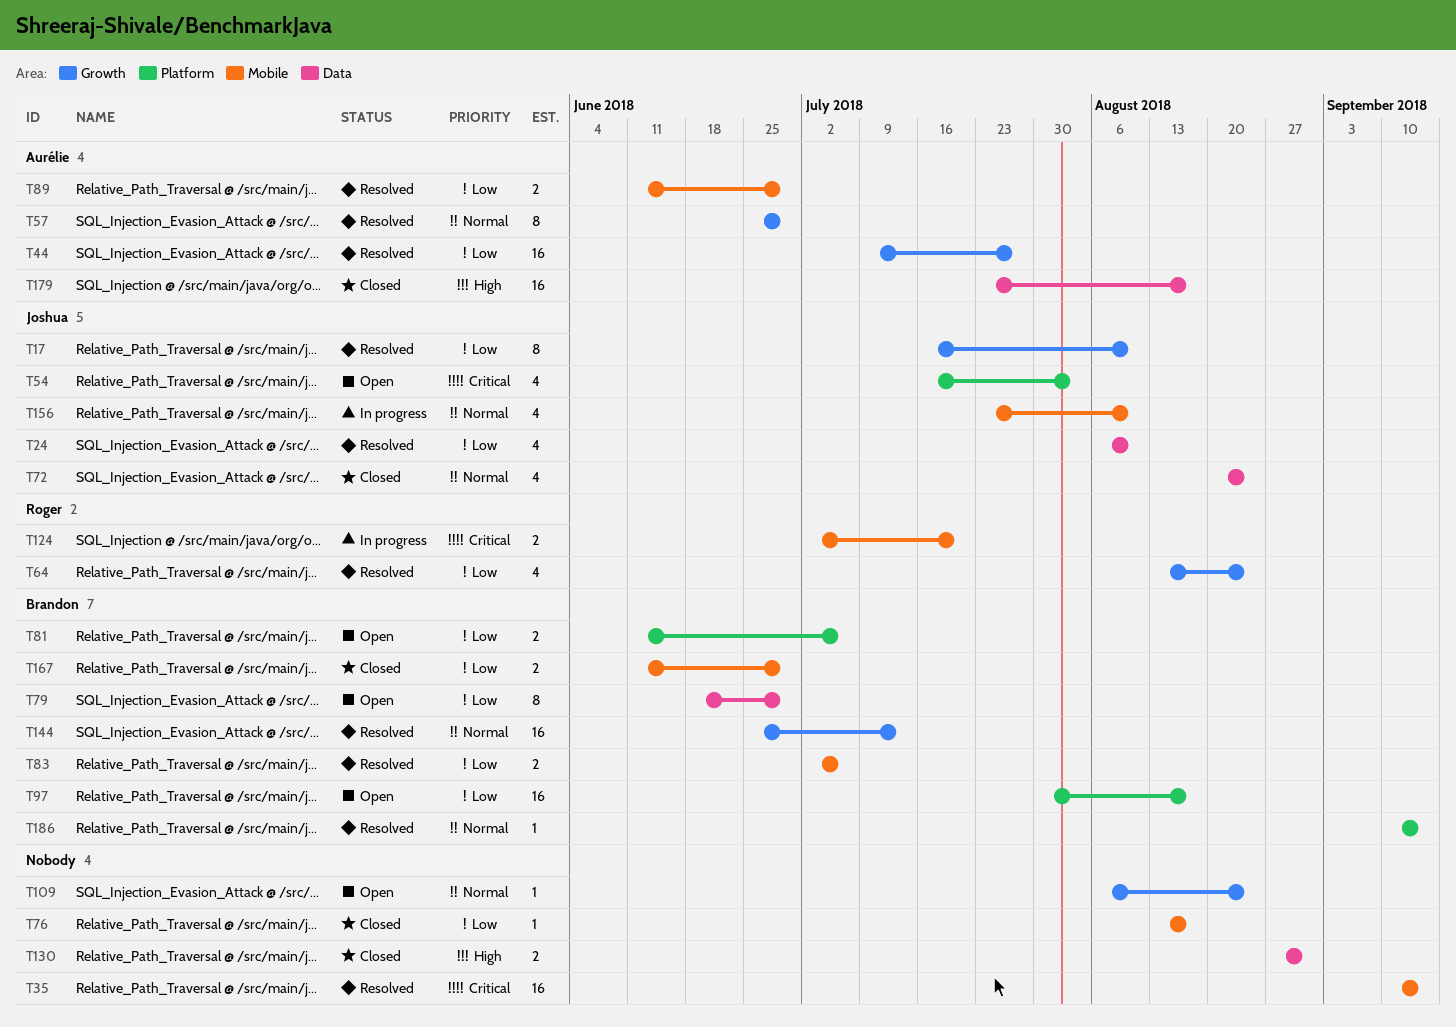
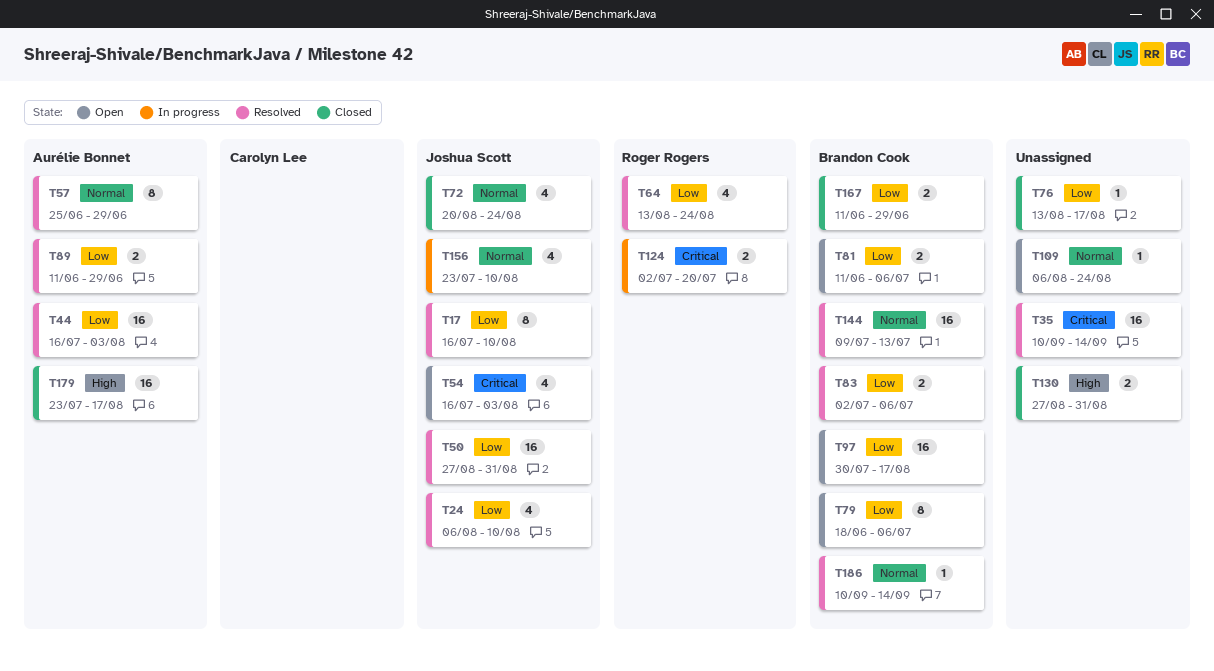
T44, start: Jul 9 -> Jul 16
T44, due: Jul 27 -> Aug 3
T50: none -> present
T79, due: Jun 29 -> Jul 6
T144, start: Jun 25 -> Jul 9

